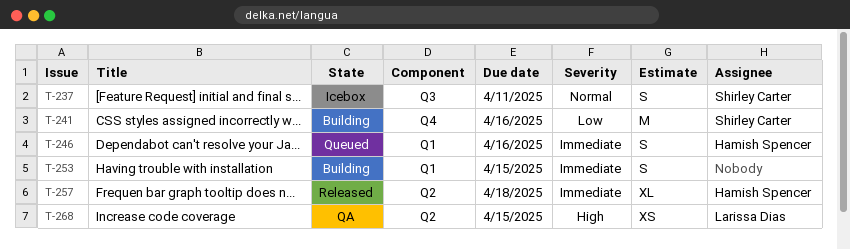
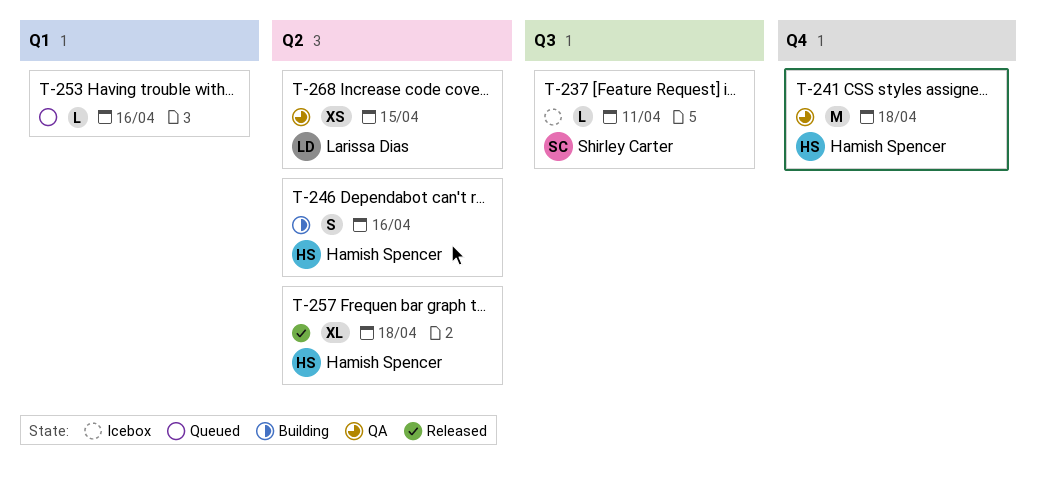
T-237, estimate: S -> L
T-241, status: Building -> QA
T-241, owner: Shirley Carter -> Hamish Spencer
T-241, due: Apr 16 -> Apr 18
T-246, status: Queued -> Building
T-246, label: Q1 -> Q2
T-253, status: Building -> Queued
T-253, estimate: S -> L
T-253, due: Apr 15 -> Apr 16

